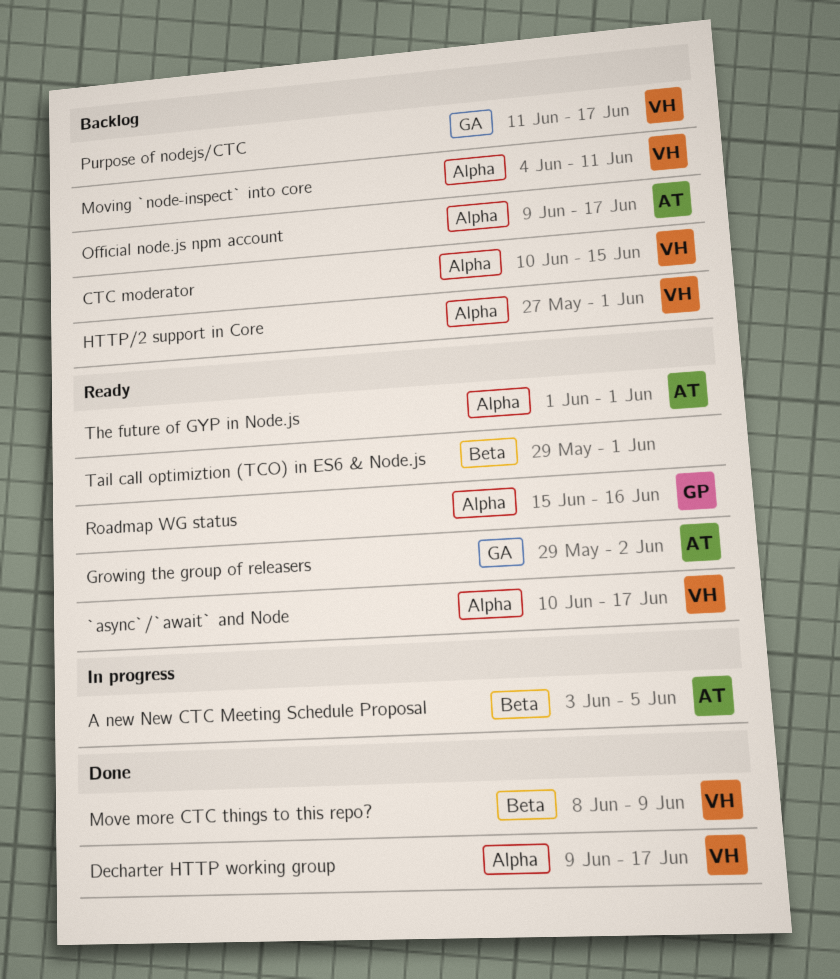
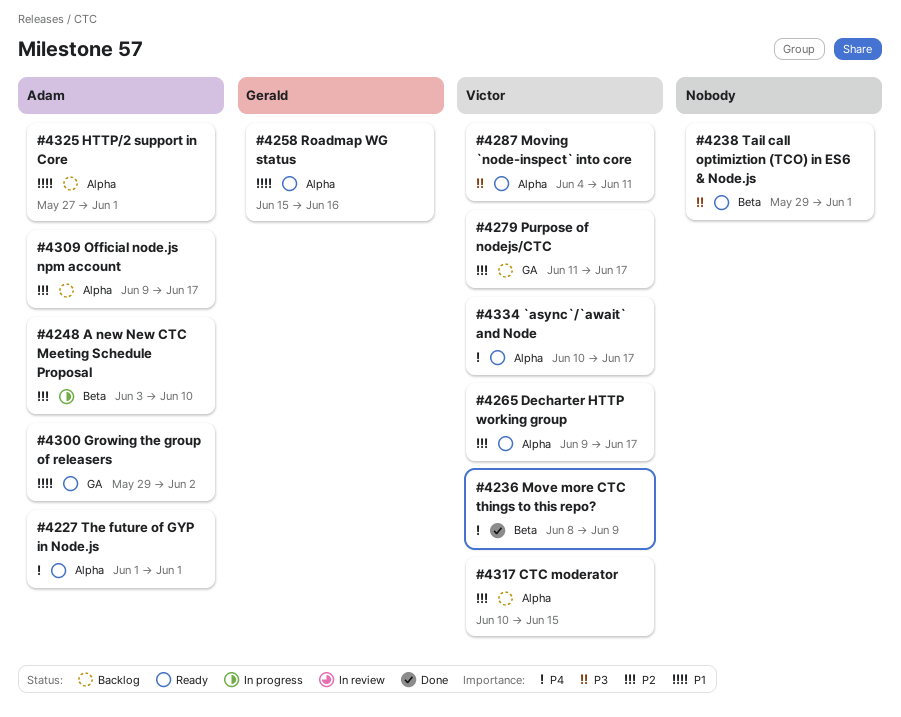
A new New CTC Meeting Schedule Proposal, due: Jun 5 -> Jun 10
Decharter HTTP working group, status: Done -> Ready
HTTP/2 support in Core, owner: Victor -> Adam
Moving `node-inspect` into core, status: Backlog -> Ready

